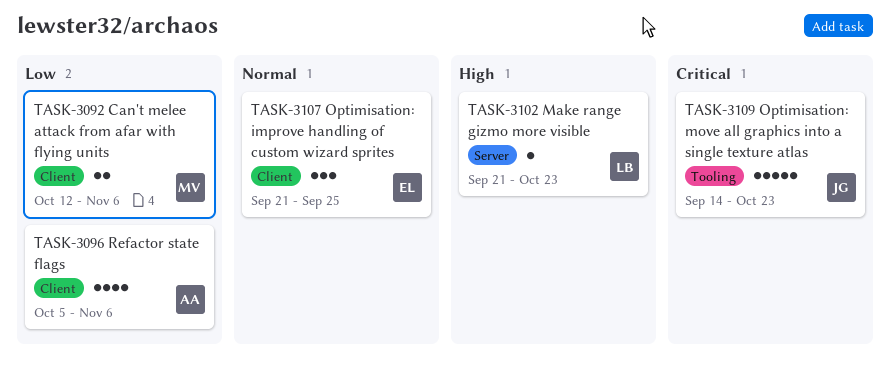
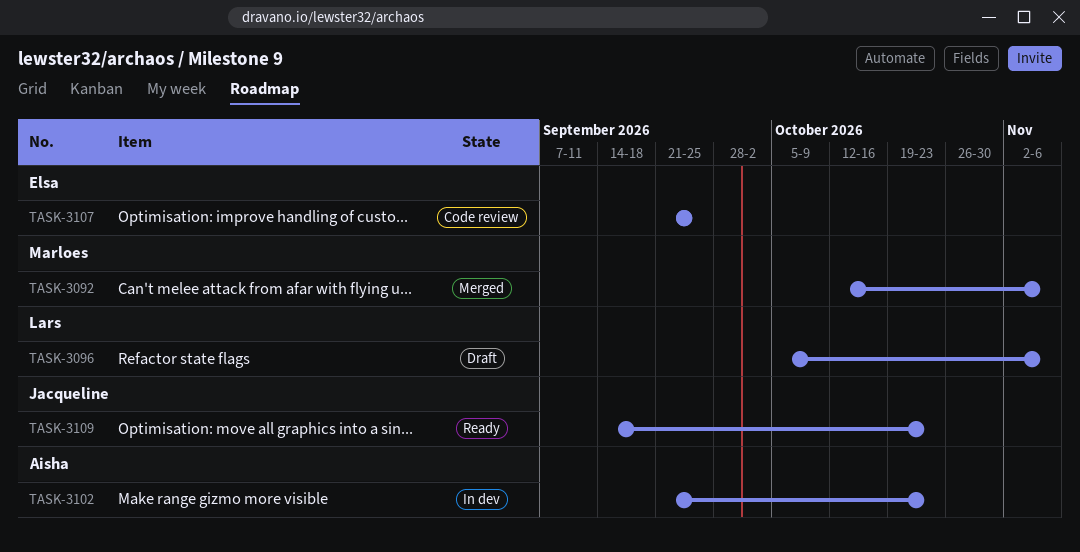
TASK-3096, owner: Aisha -> Lars
TASK-3102, owner: Lars -> Aisha

